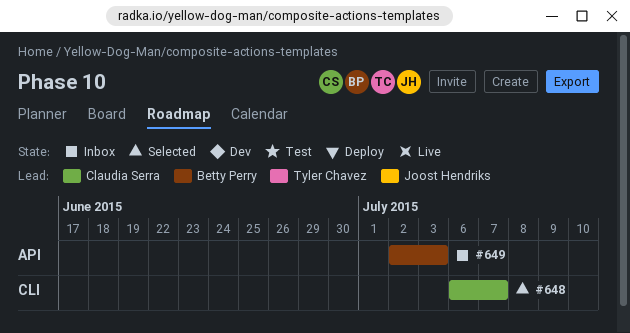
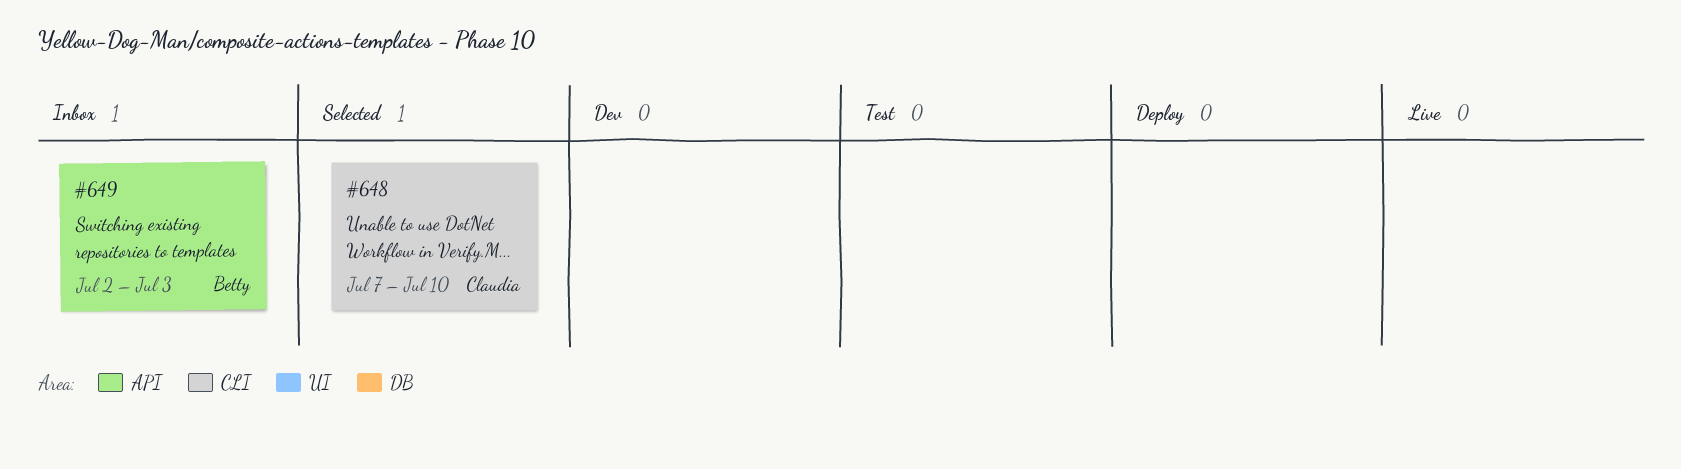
#648, start: Jul 6 -> Jul 7
#648, due: Jul 7 -> Jul 10

